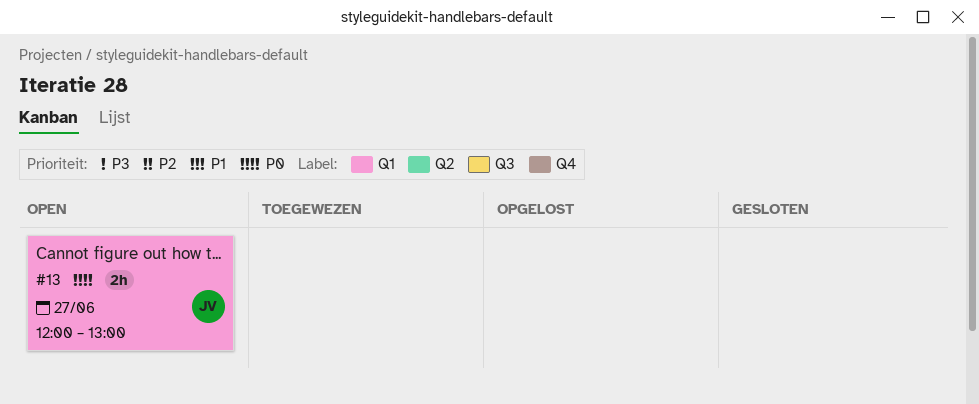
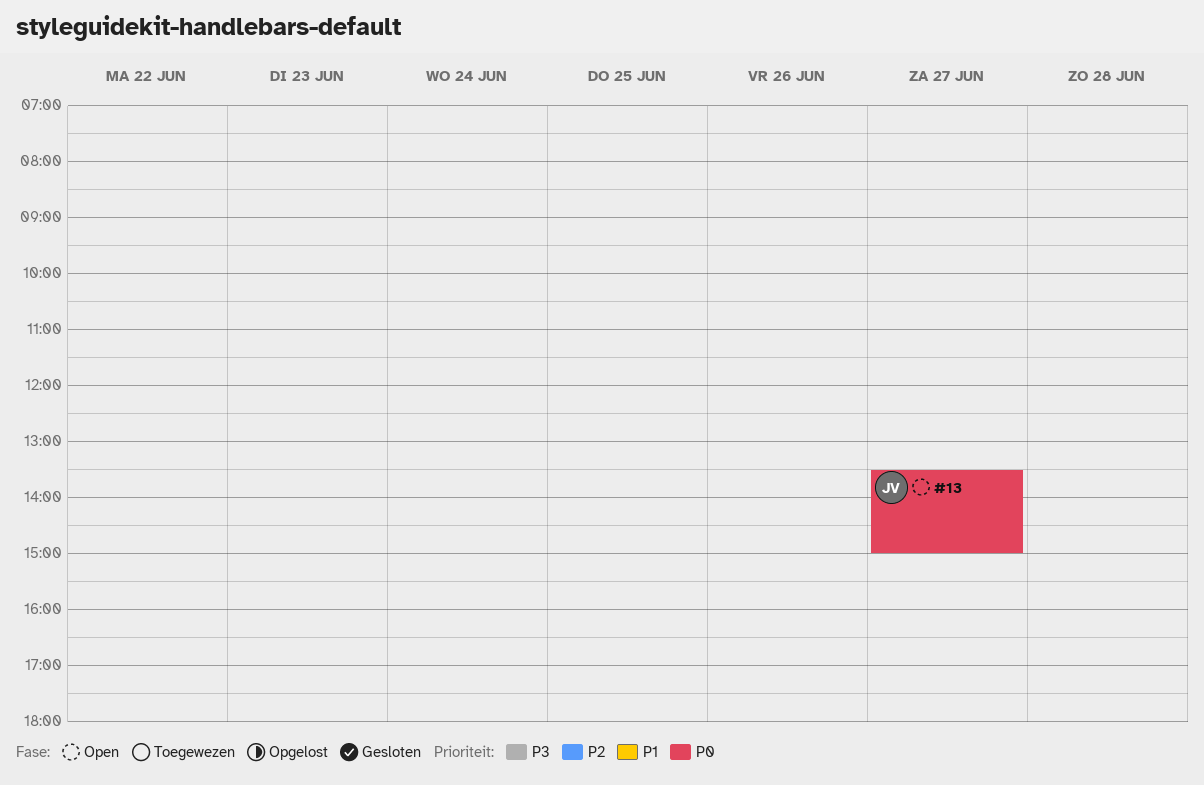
#13, begins: 12:00 -> 13:30
#13, ends: 13:00 -> 15:00

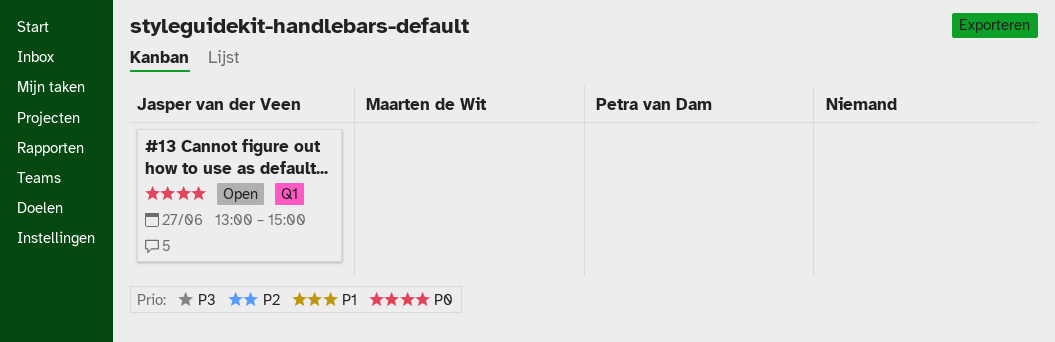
#13, begins: 13:30 -> 13:00

